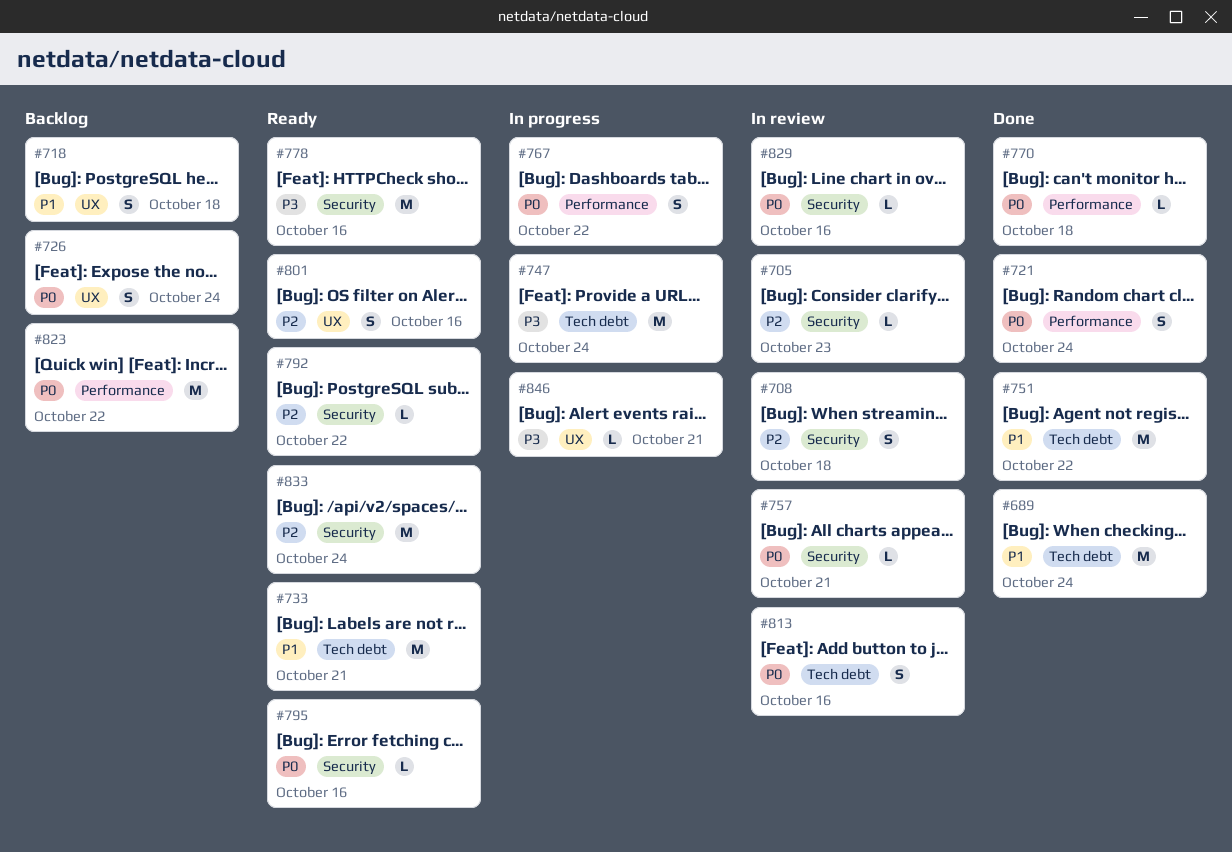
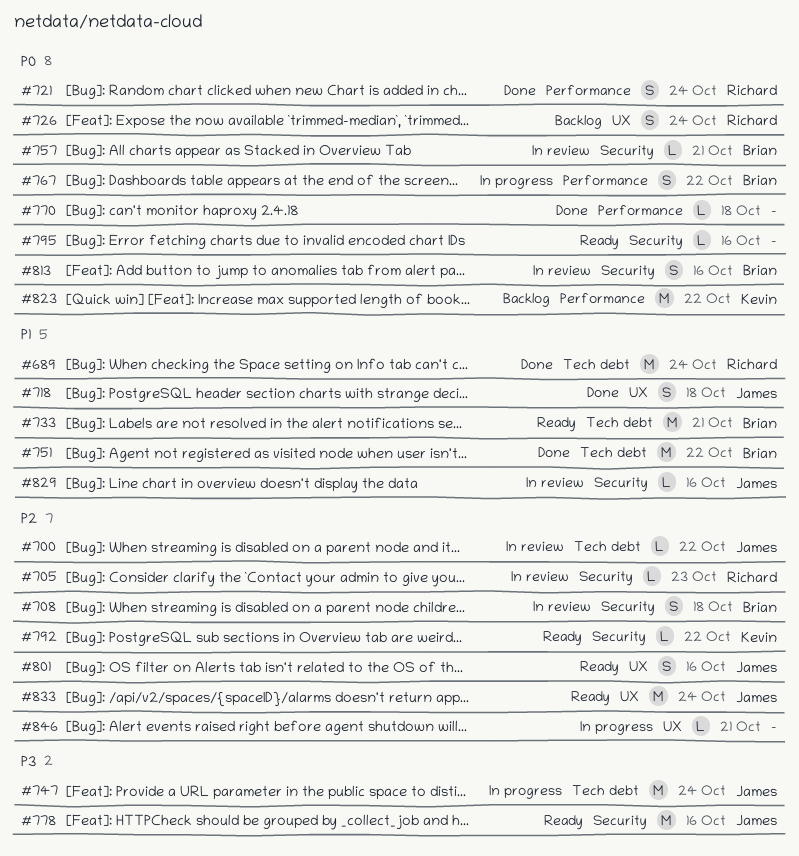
#700: none -> present
#718, status: Backlog -> Done
#813, label: Tech debt -> Security
#829, priority: P0 -> P1
#833, label: Security -> UX
#846, priority: P3 -> P2

